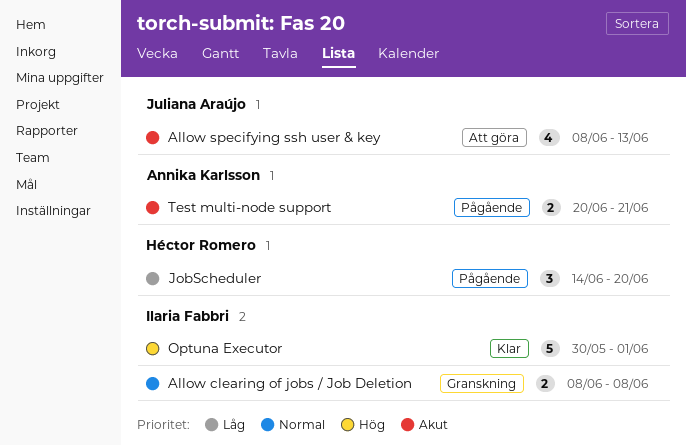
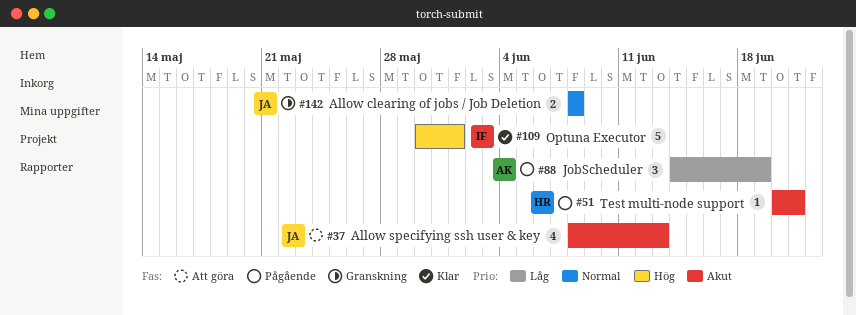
Allow clearing of jobs / Job Deletion, owner: Ilaria Fabbri -> Juliana Araújo
JobScheduler, owner: Héctor Romero -> Annika Karlsson
JobScheduler, due: Jun 20 -> Jun 19
Test multi-node support, owner: Annika Karlsson -> Héctor Romero
Test multi-node support, estimate: 2 -> 1

